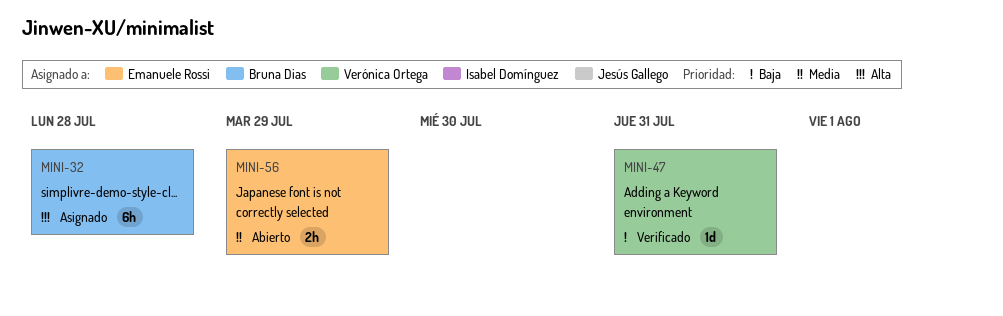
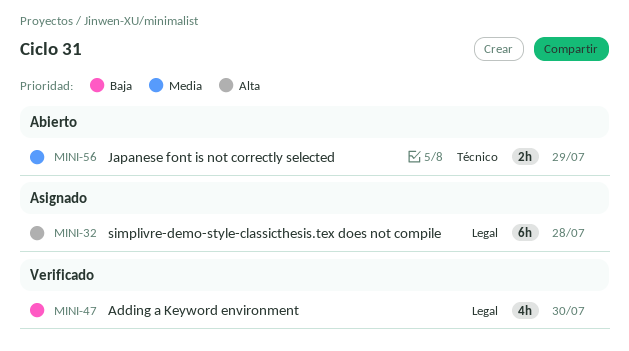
MINI-47, estimate: 1d -> 4h
MINI-47, due: Jul 31 -> Jul 30

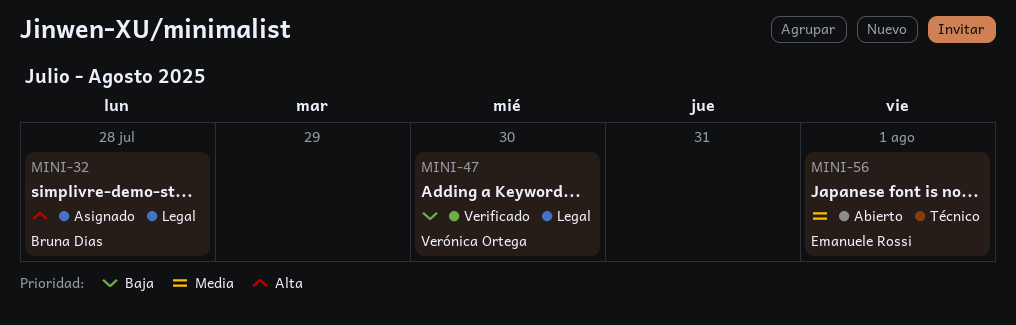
MINI-56, due: Jul 29 -> Aug 1

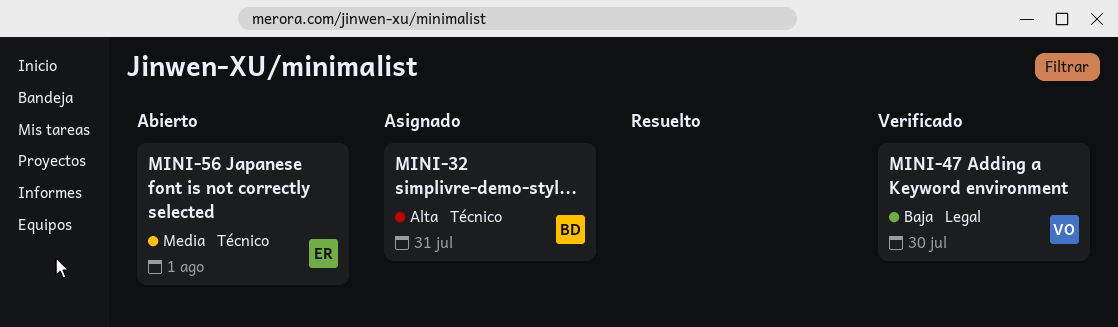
MINI-32, label: Legal -> Técnico
MINI-32, due: Jul 28 -> Jul 31

